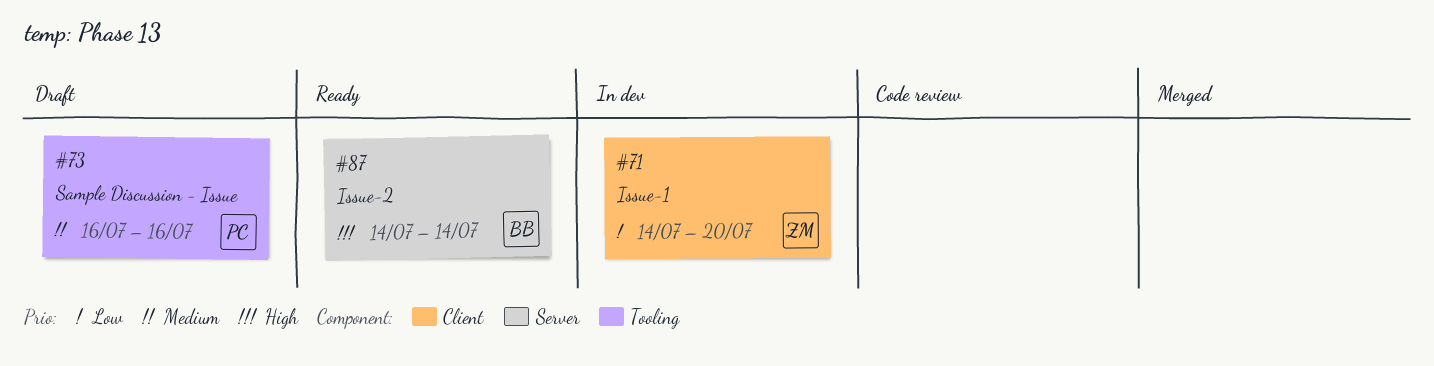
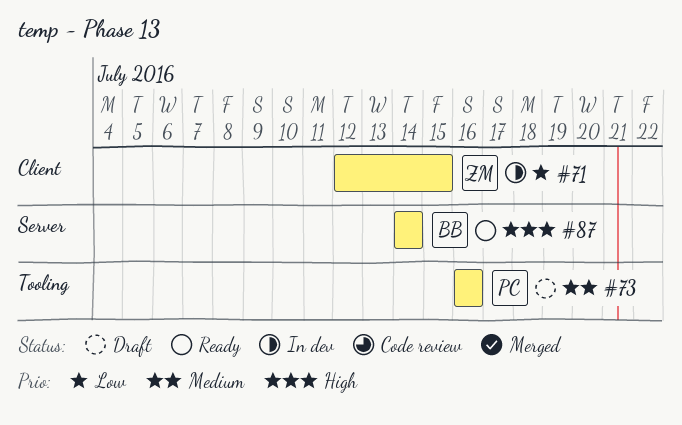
#71, start: Jul 14 -> Jul 12
#71, due: Jul 20 -> Jul 15

